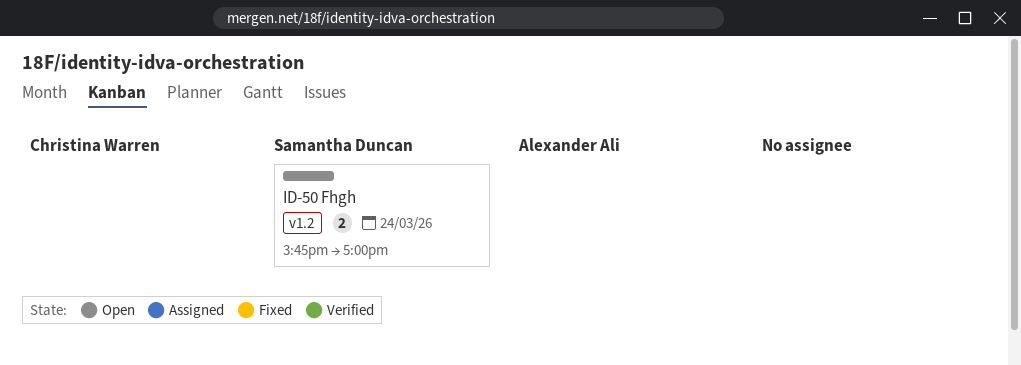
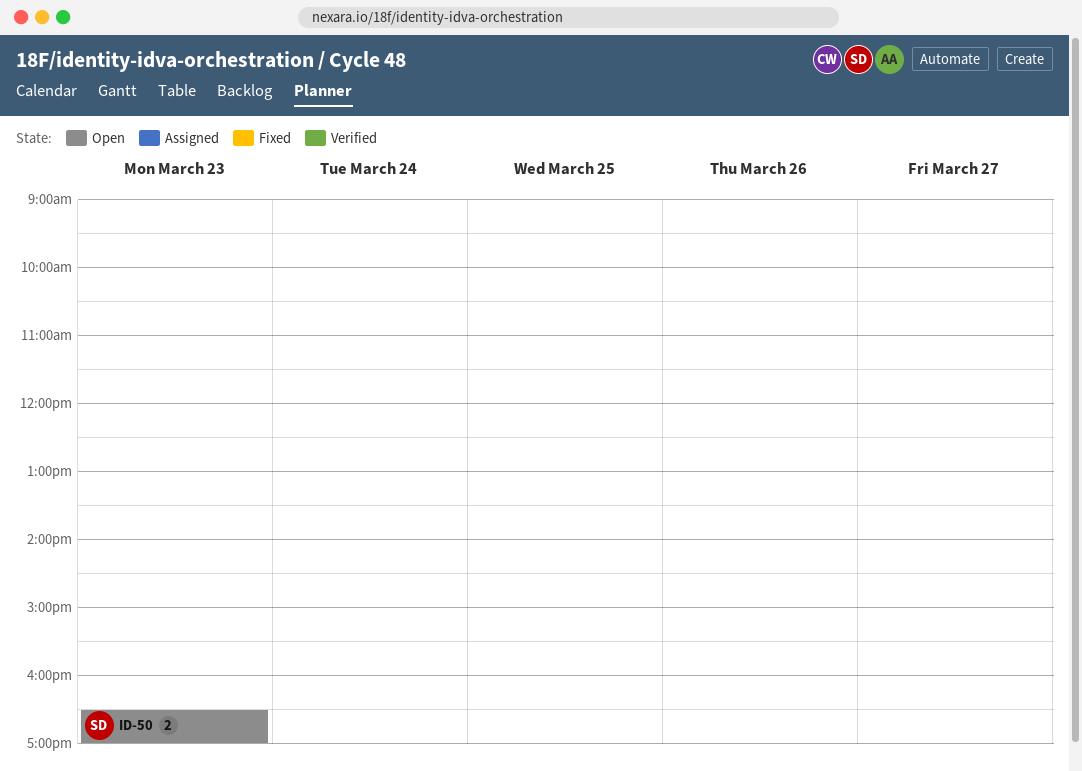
ID-50, day: Mar 24 -> Mar 23
ID-50, begins: 15:45 -> 16:30

